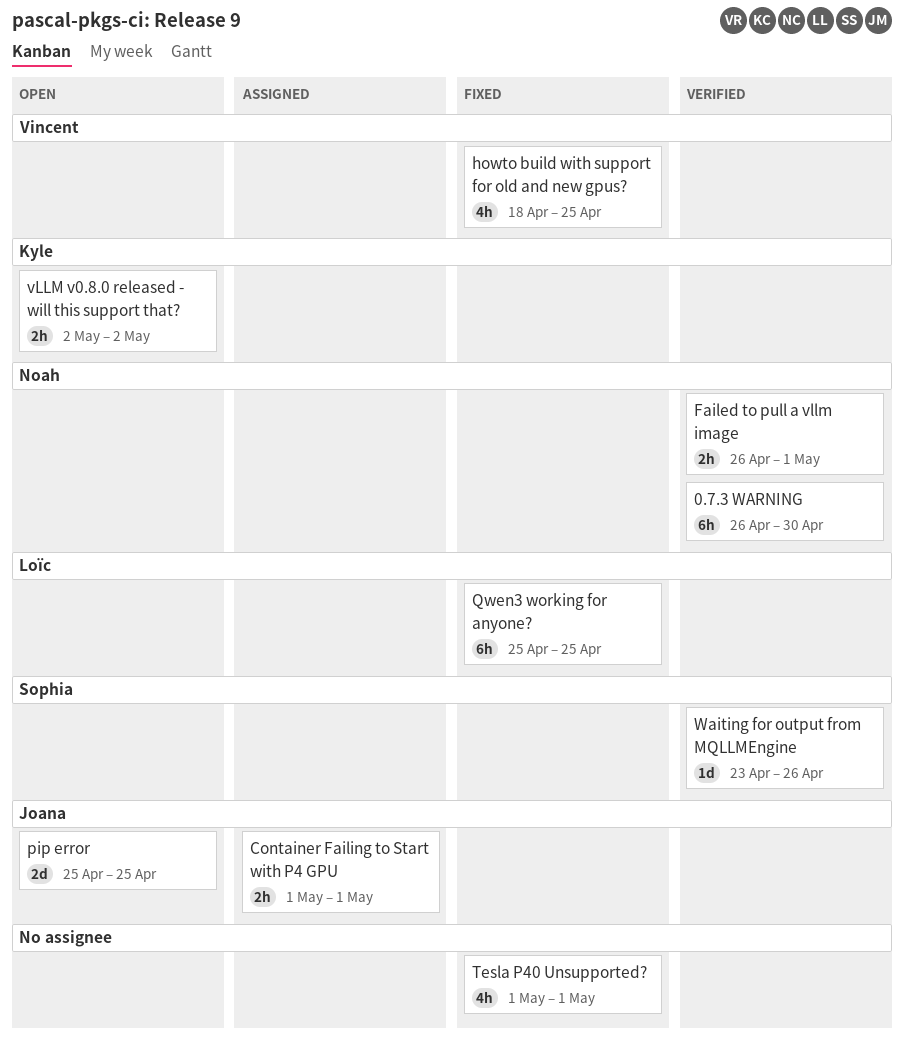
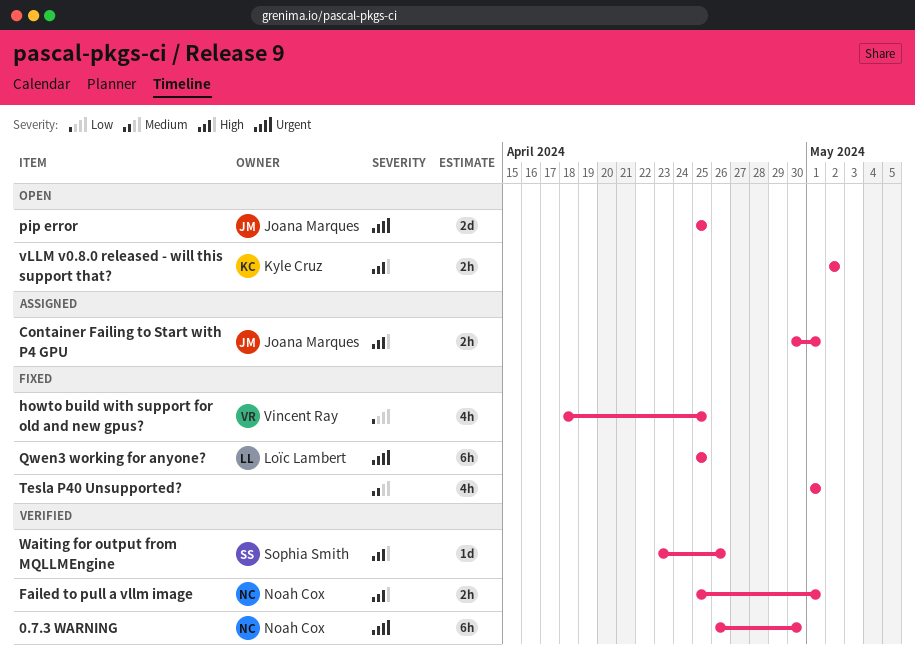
Container Failing to Start with P4 GPU, start: May 1 -> Apr 30
Failed to pull a vllm image, start: Apr 26 -> Apr 25

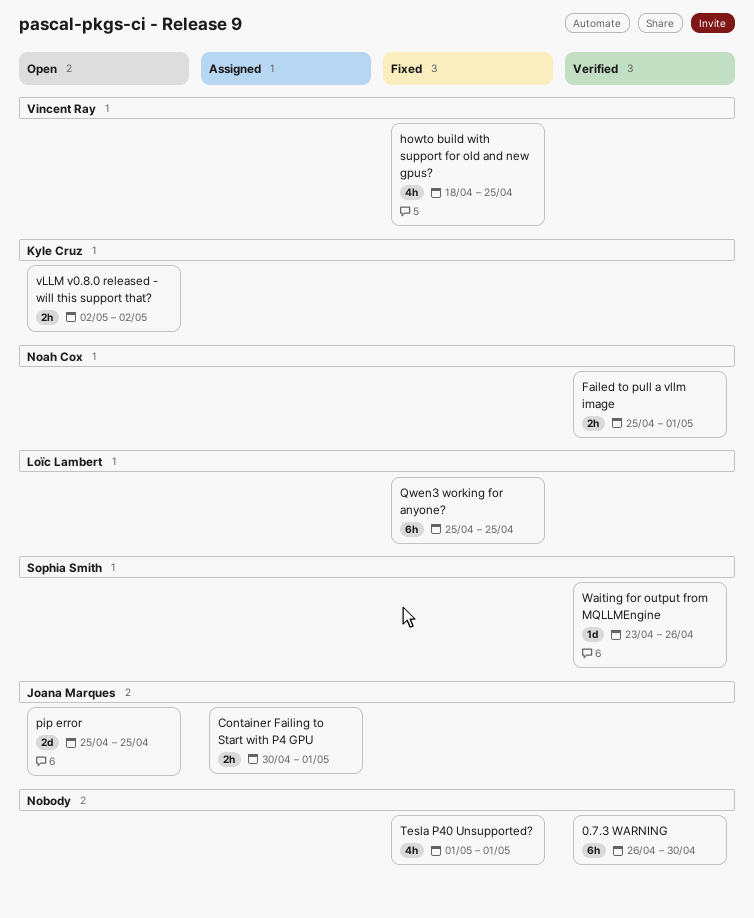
0.7.3 WARNING, owner: Noah Cox -> none

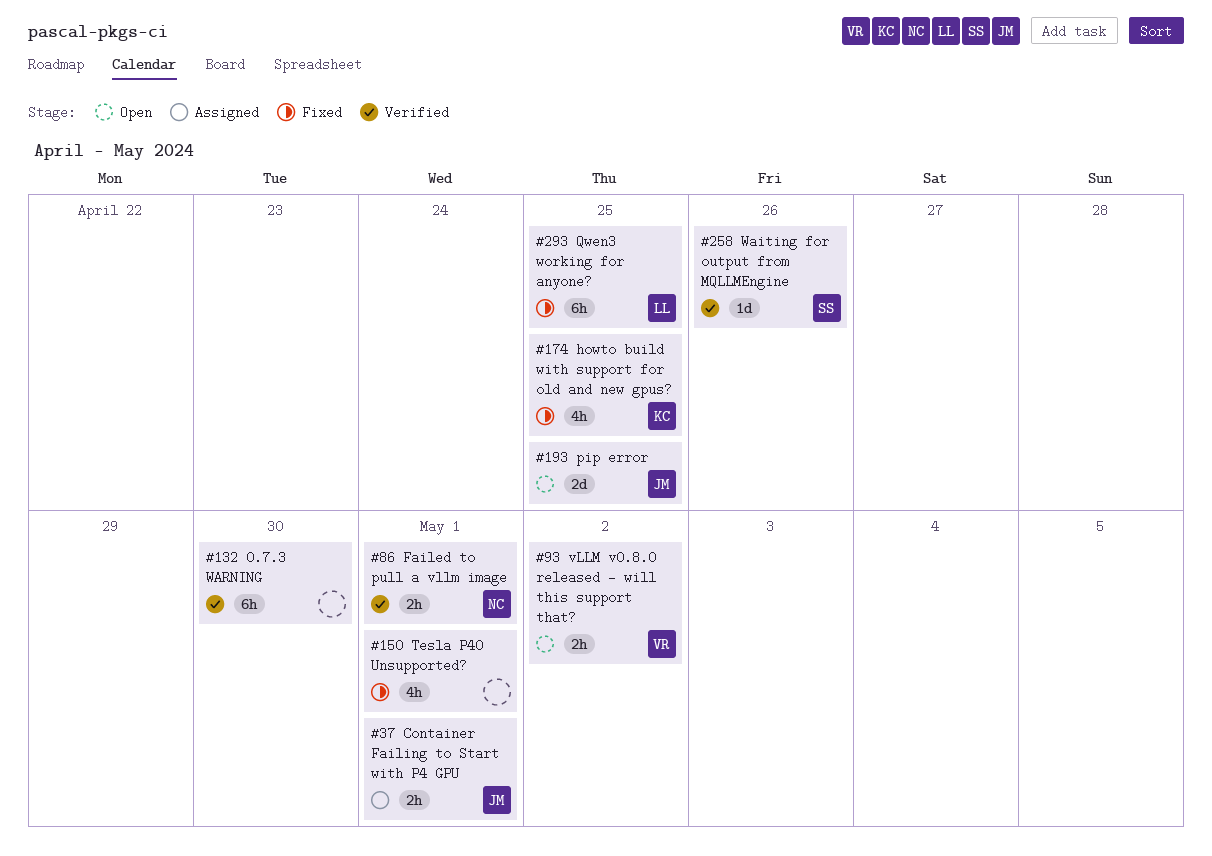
howto build with support for old and new gpus?, owner: Vincent Ray -> Kyle Cruz
vLLM v0.8.0 released - will this support that?, owner: Kyle Cruz -> Vincent Ray

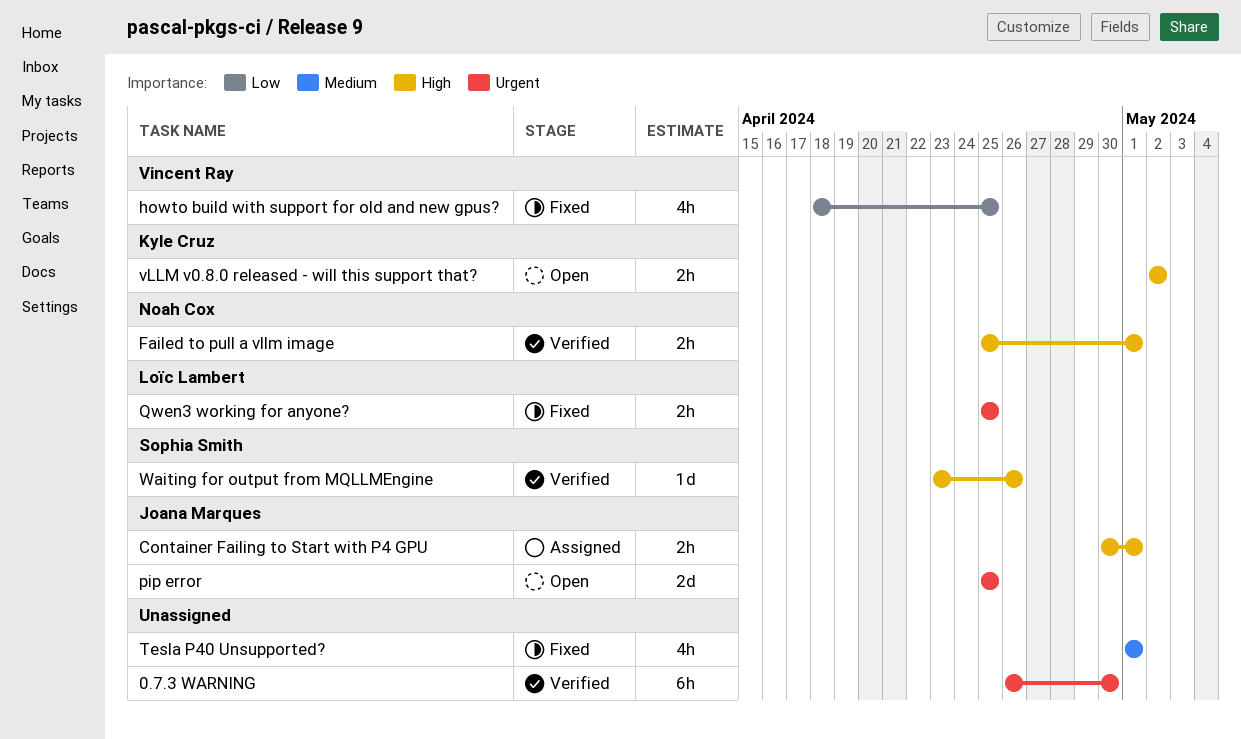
howto build with support for old and new gpus?, owner: Kyle Cruz -> Vincent Ray
Qwen3 working for anyone?, estimate: 6h -> 2h
vLLM v0.8.0 released - will this support that?, owner: Vincent Ray -> Kyle Cruz

